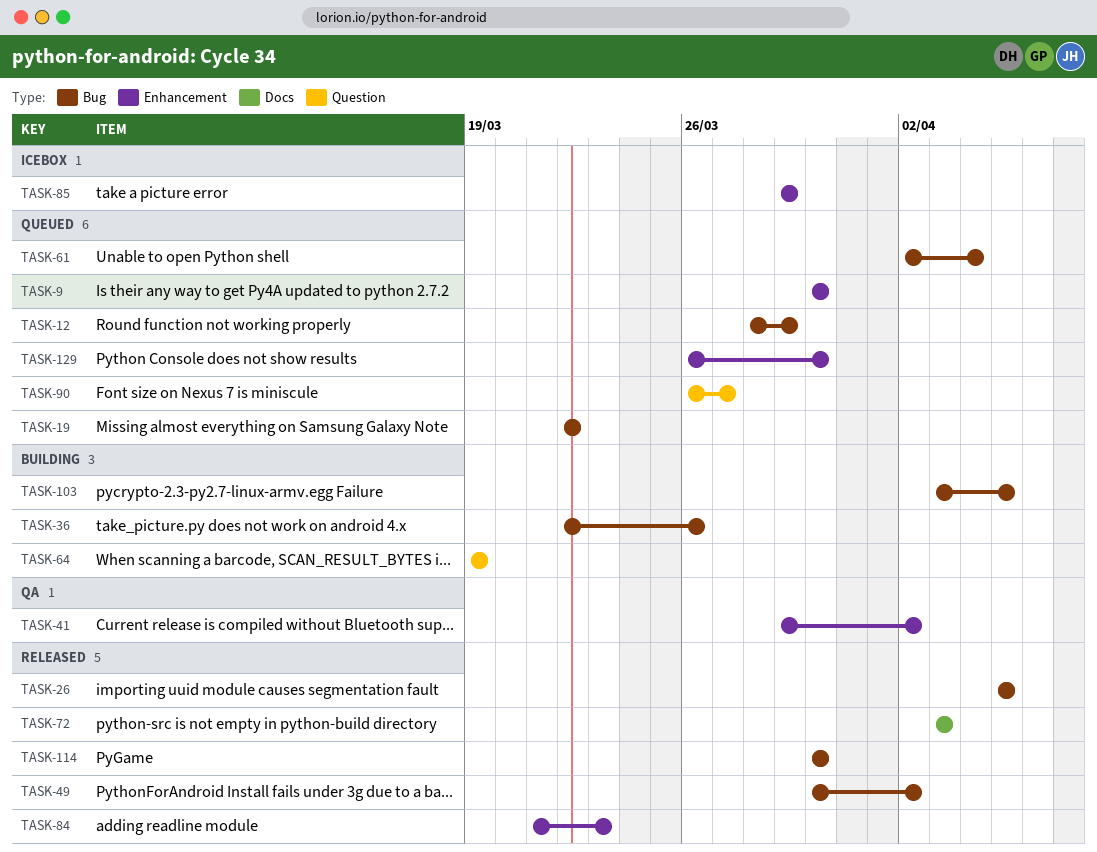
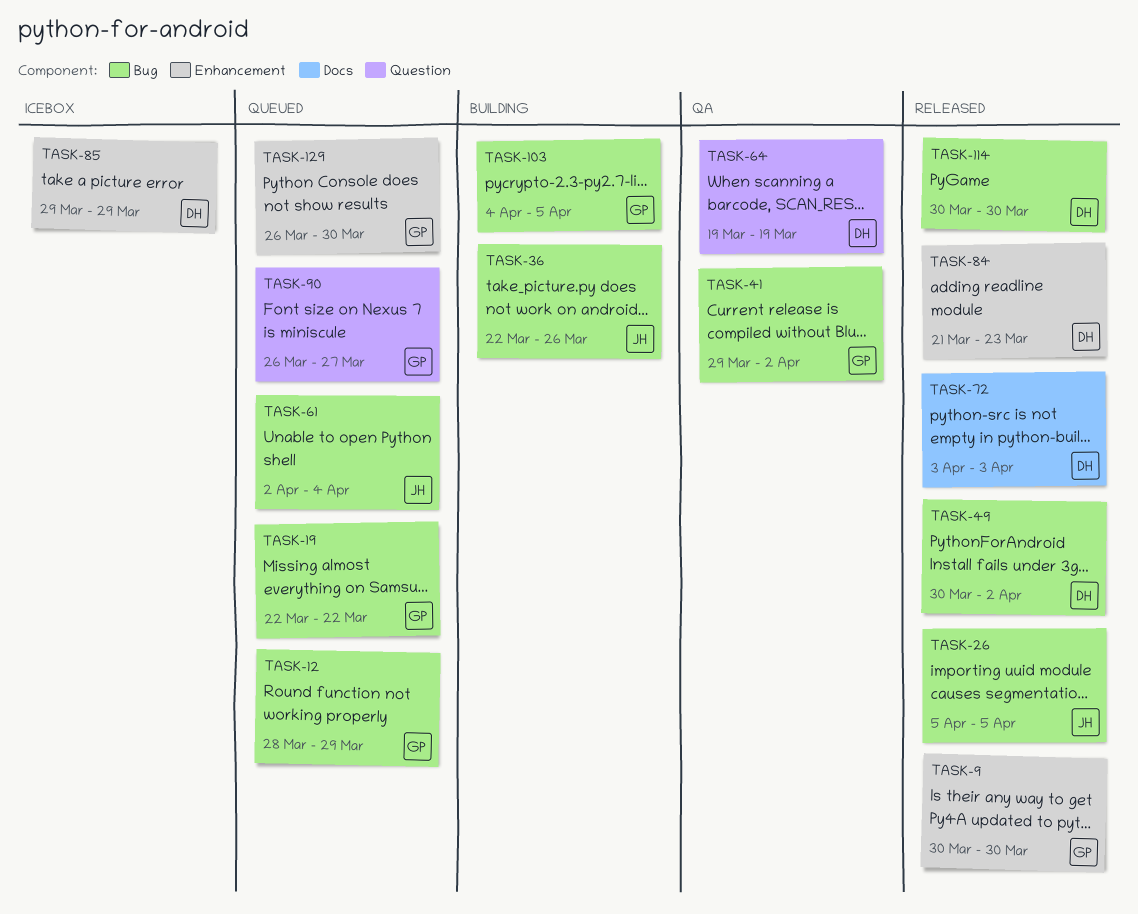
TASK-9, status: Queued -> Released
TASK-41, label: Enhancement -> Bug
TASK-64, status: Building -> QA
TASK-103, start: Apr 3 -> Apr 4

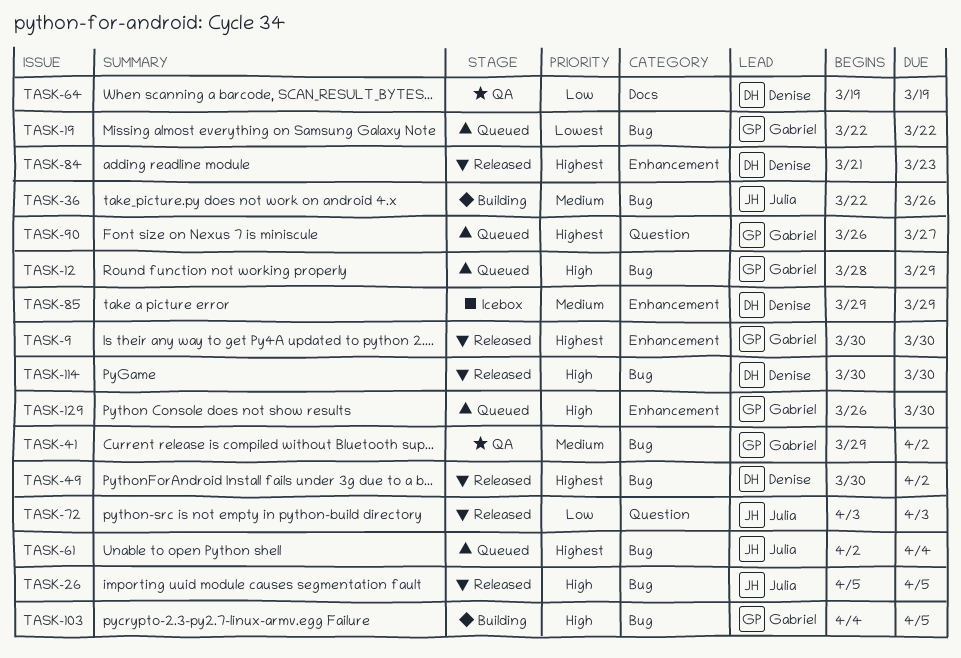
TASK-64, label: Question -> Docs
TASK-72, owner: Denise -> Julia
TASK-72, label: Docs -> Question

